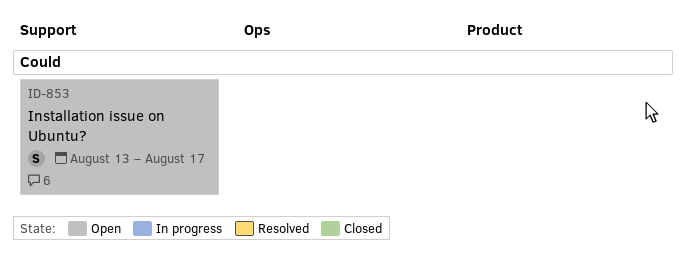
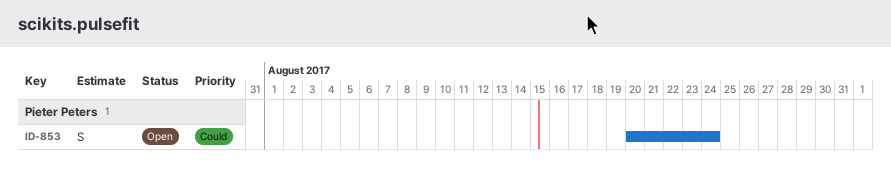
ID-853, start: Aug 13 -> Aug 20
ID-853, due: Aug 17 -> Aug 24

